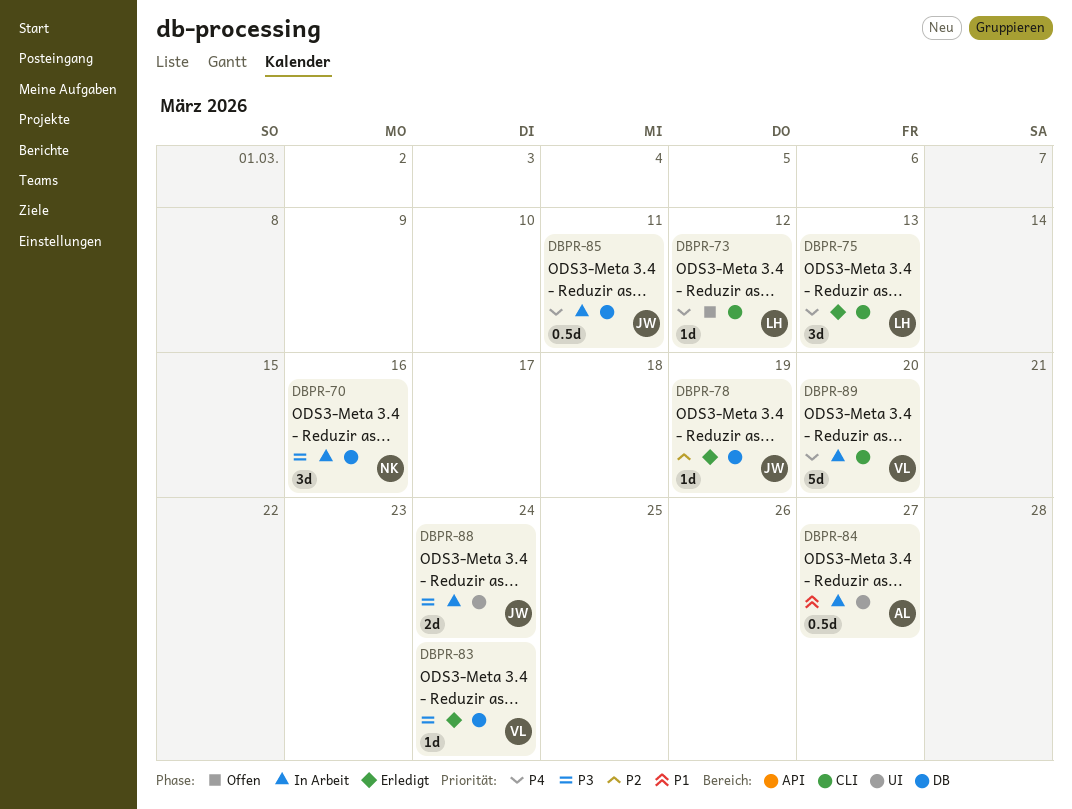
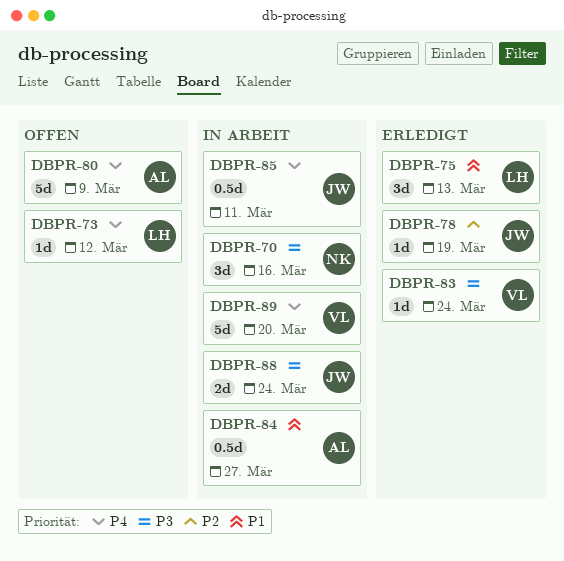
DBPR-75, priority: P4 -> P1
DBPR-80: none -> present

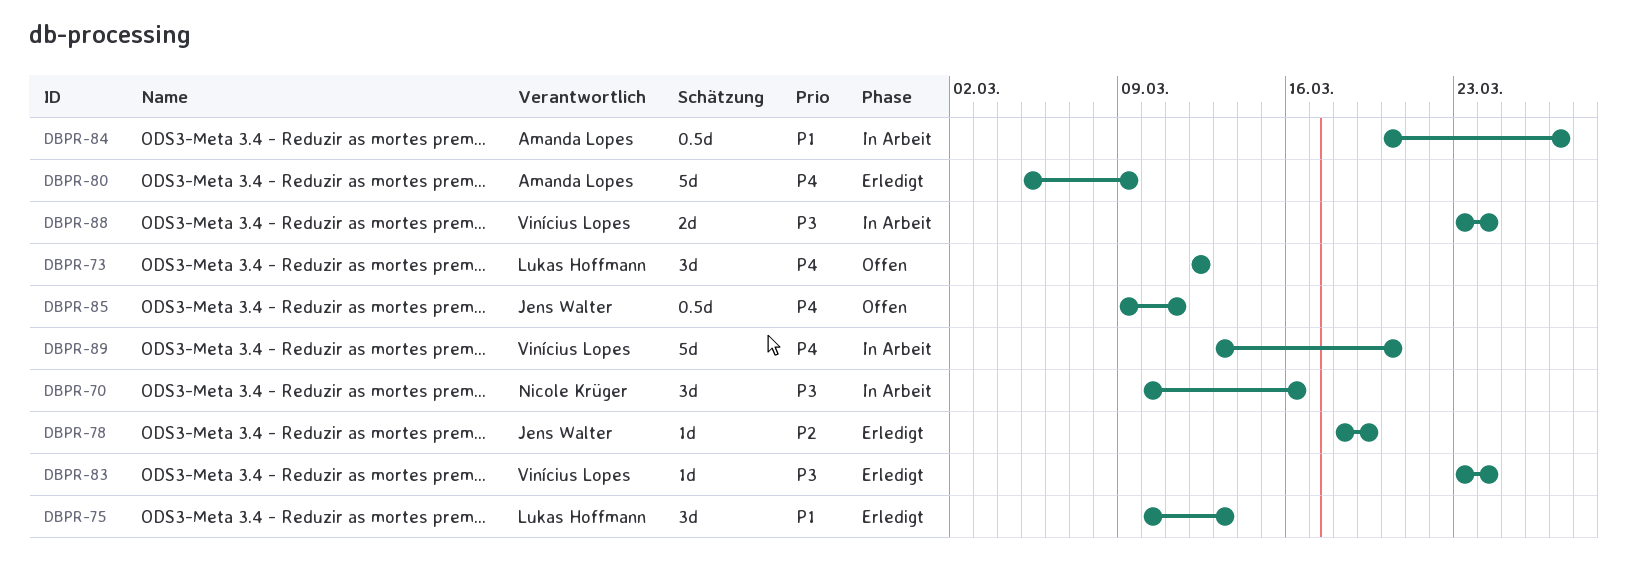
DBPR-73, estimate: 1d -> 3d
DBPR-80, status: Offen -> Erledigt
DBPR-85, status: In Arbeit -> Offen
DBPR-88, owner: Jens Walter -> Vinícius Lopes

